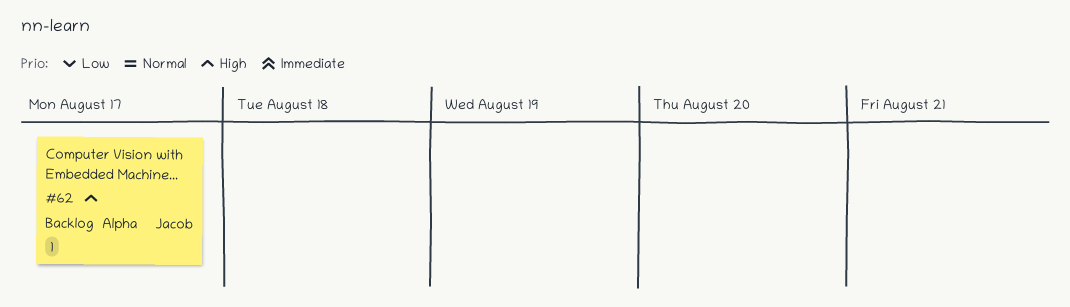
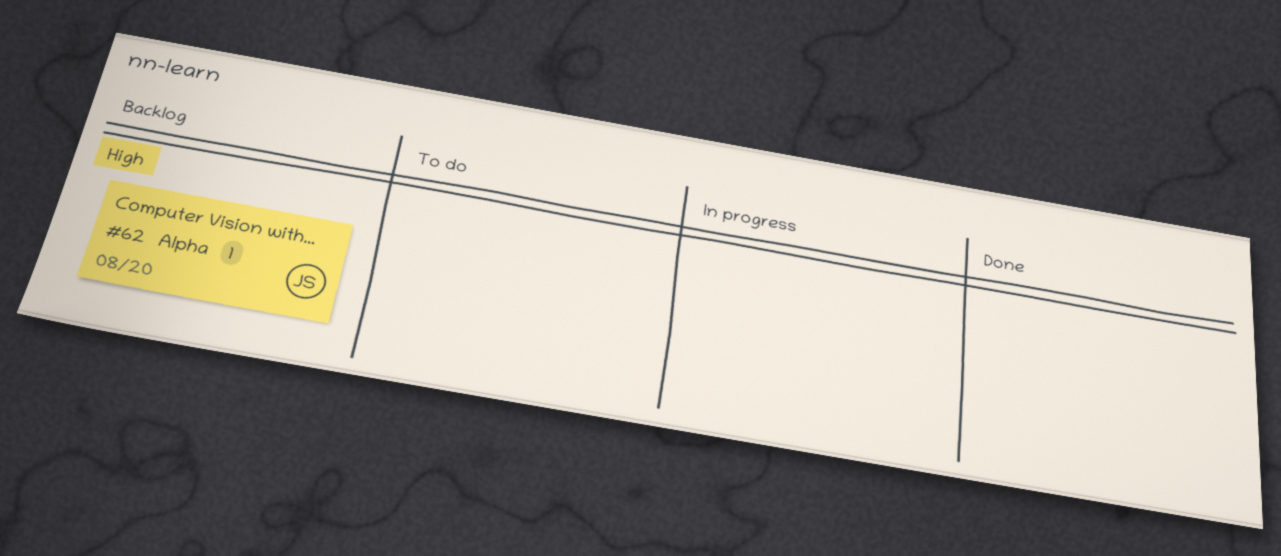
#62, due: Aug 17 -> Aug 20

